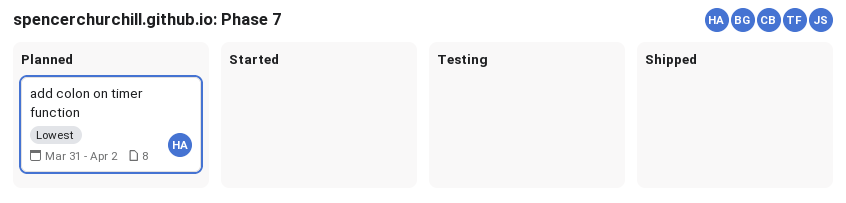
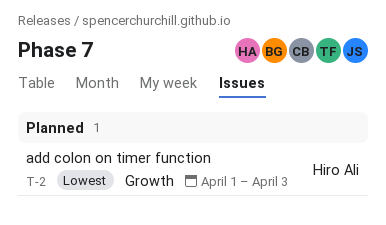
add colon on timer function, start: Mar 31 -> Apr 1
add colon on timer function, due: Apr 2 -> Apr 3

